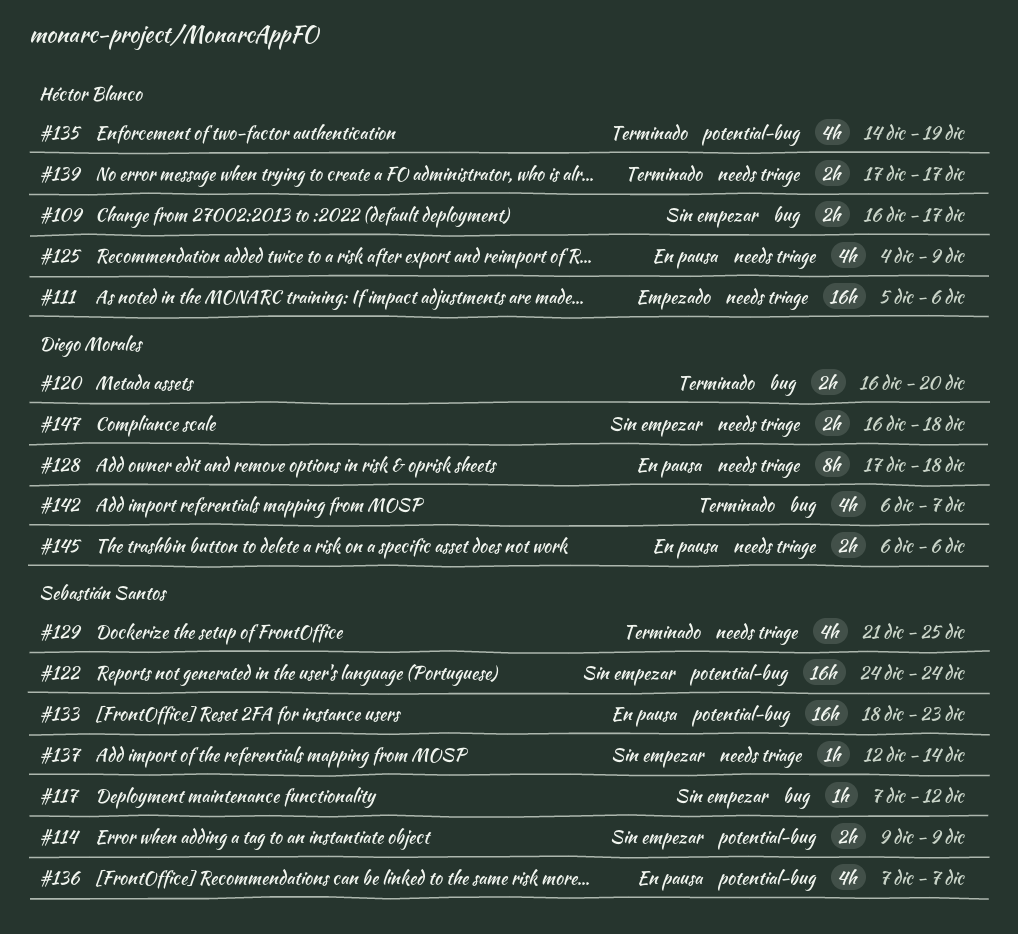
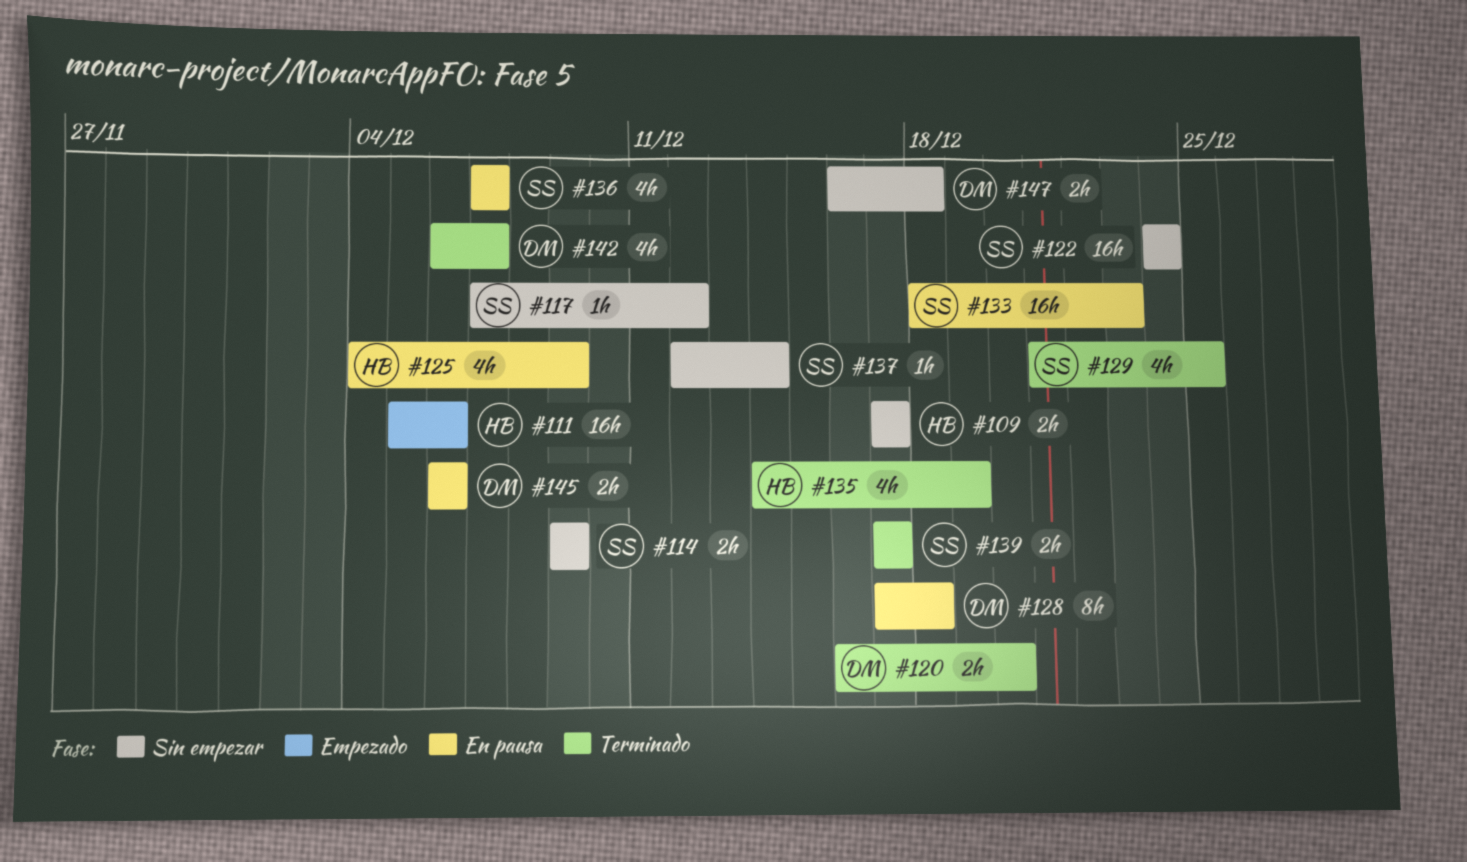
#109, start: Dec 16 -> Dec 17
#139, owner: Héctor Blanco -> Sebastián Santos

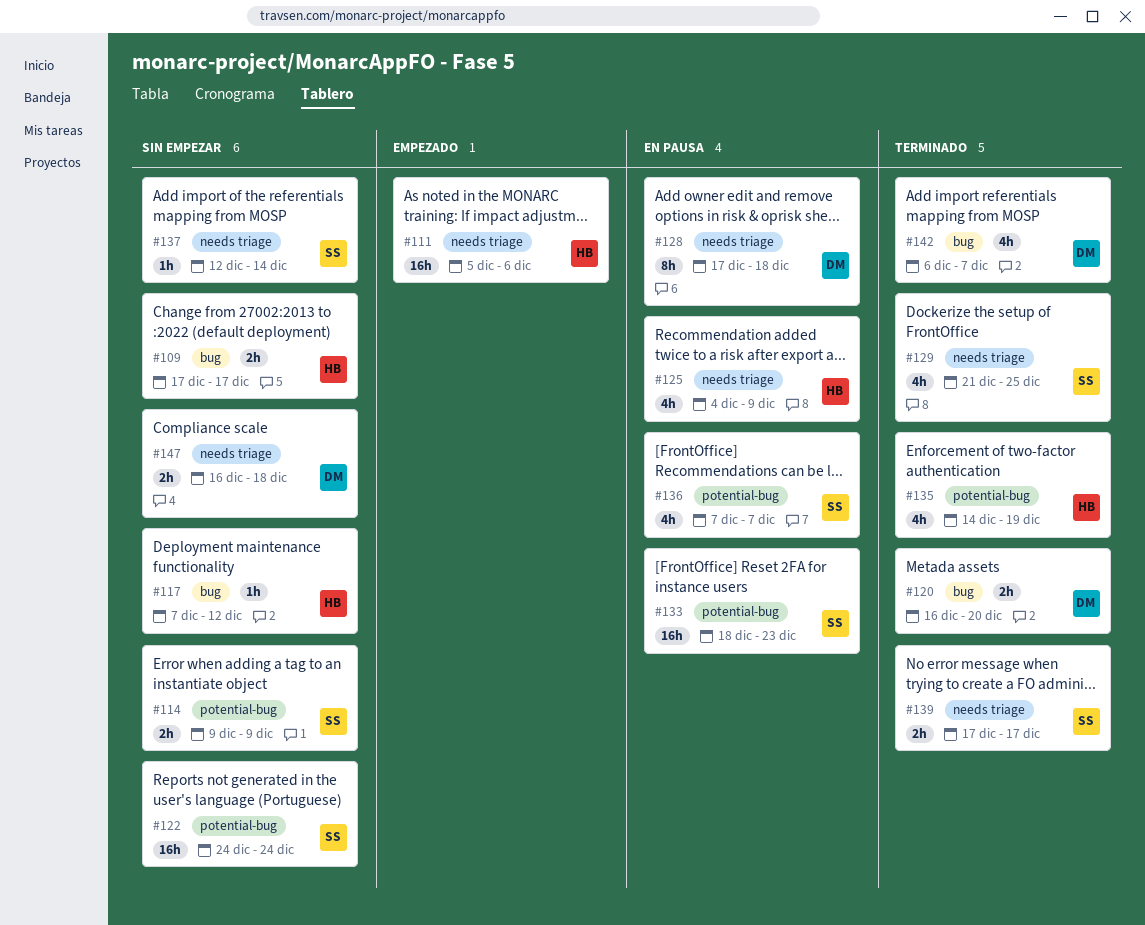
#117, owner: SS -> HB
#145: present -> none

